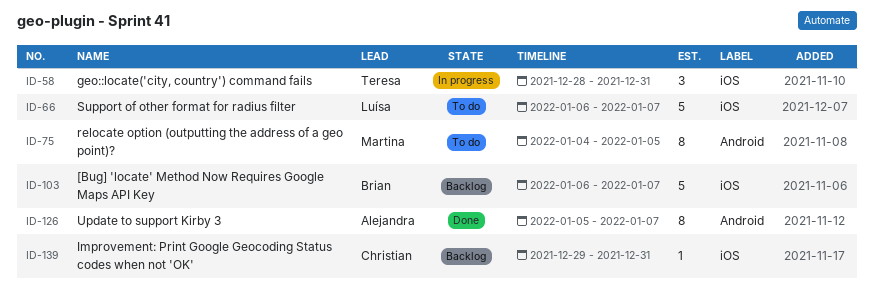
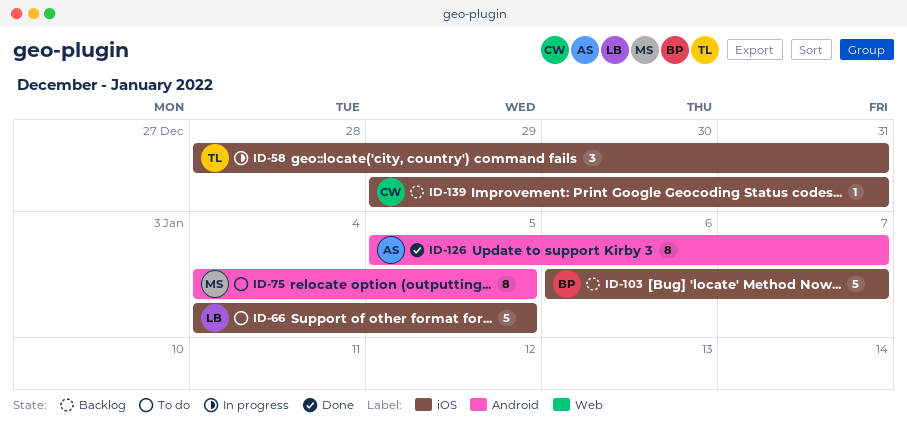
ID-66, start: Jan 6 -> Jan 4
ID-66, due: Jan 7 -> Jan 5

